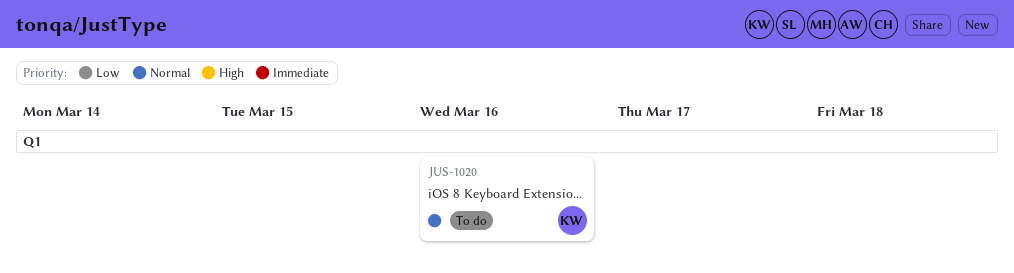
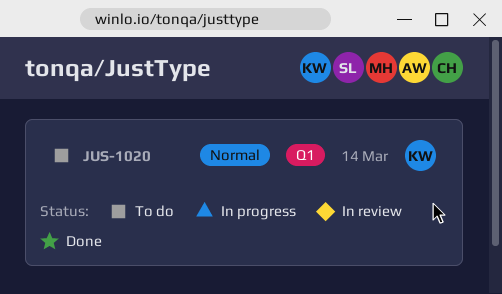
JUS-1020, due: Mar 16 -> Mar 14

